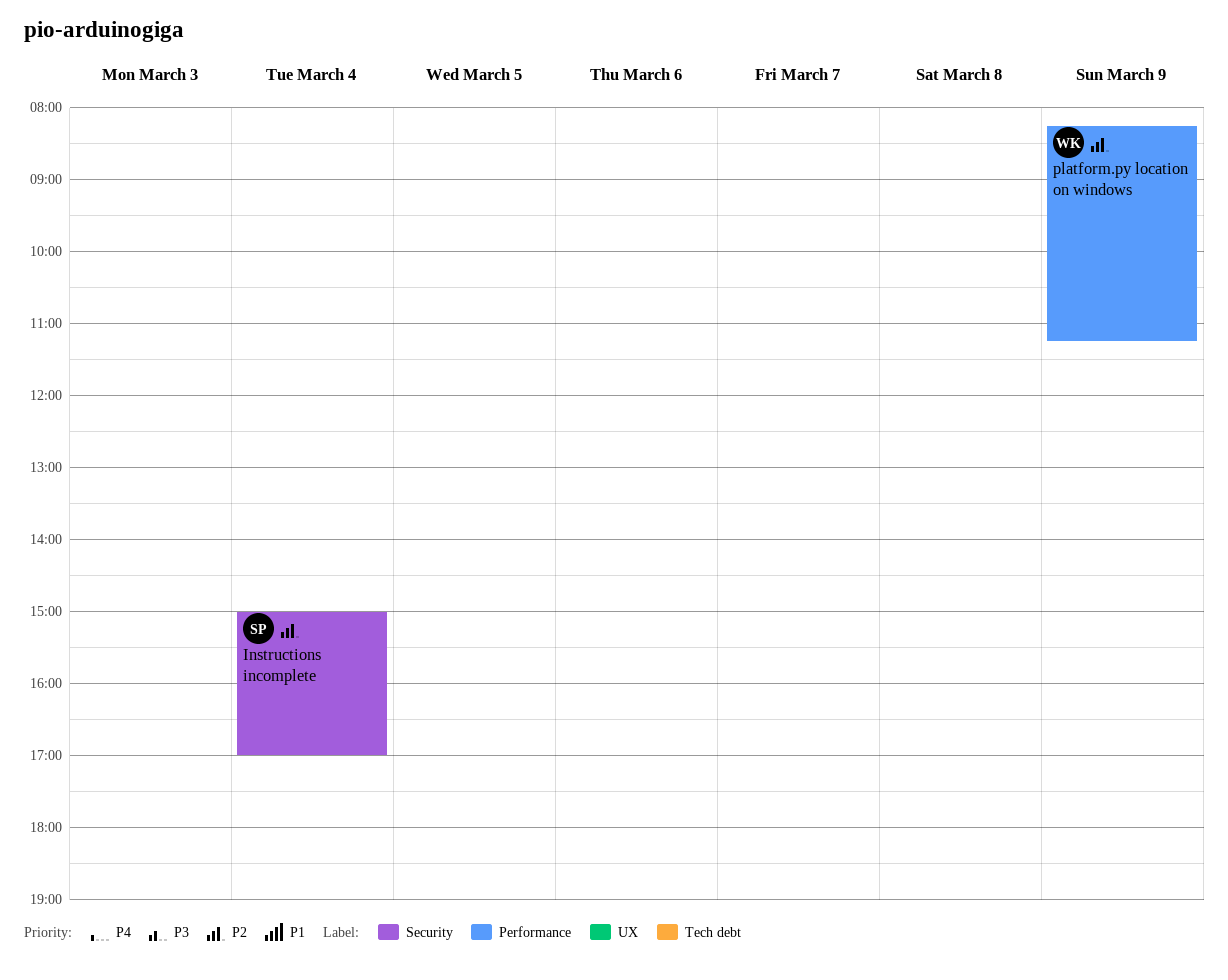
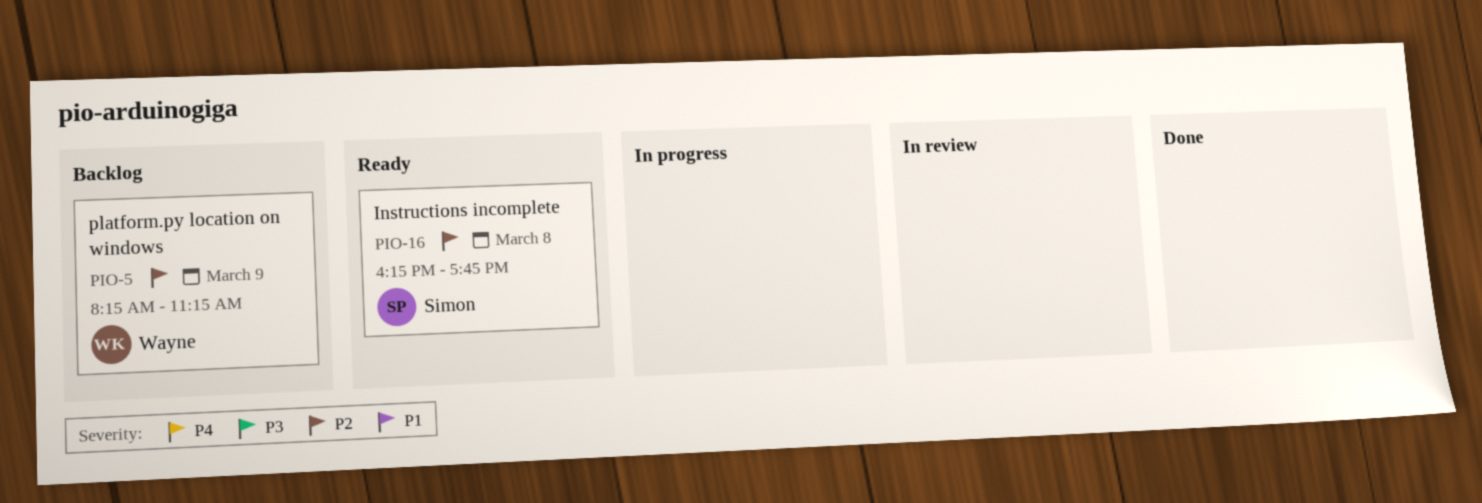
Instructions incomplete, day: Mar 4 -> Mar 8
Instructions incomplete, begins: 15:00 -> 16:15
Instructions incomplete, ends: 17:00 -> 17:45

